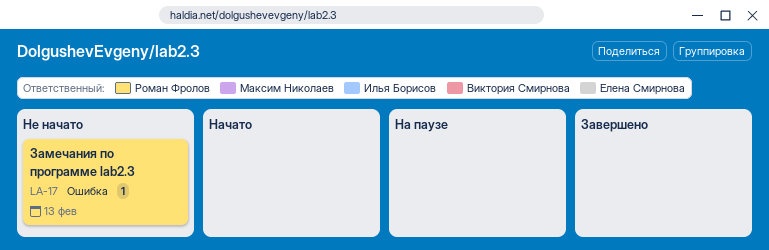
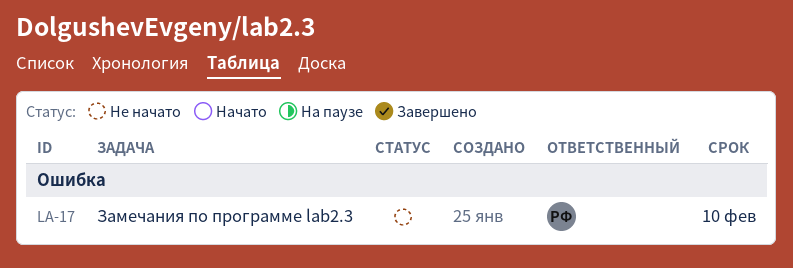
LA-17, due: Feb 13 -> Feb 10

